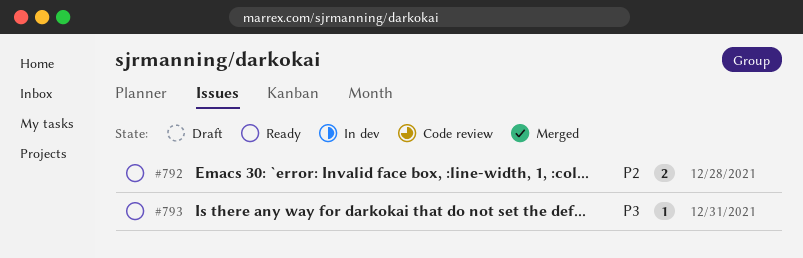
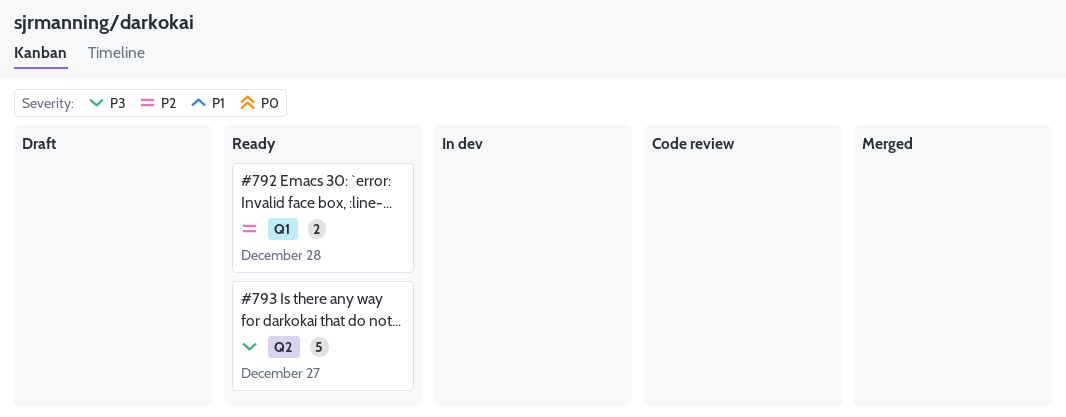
#793, estimate: 1 -> 5
#793, due: Dec 31 -> Dec 27

